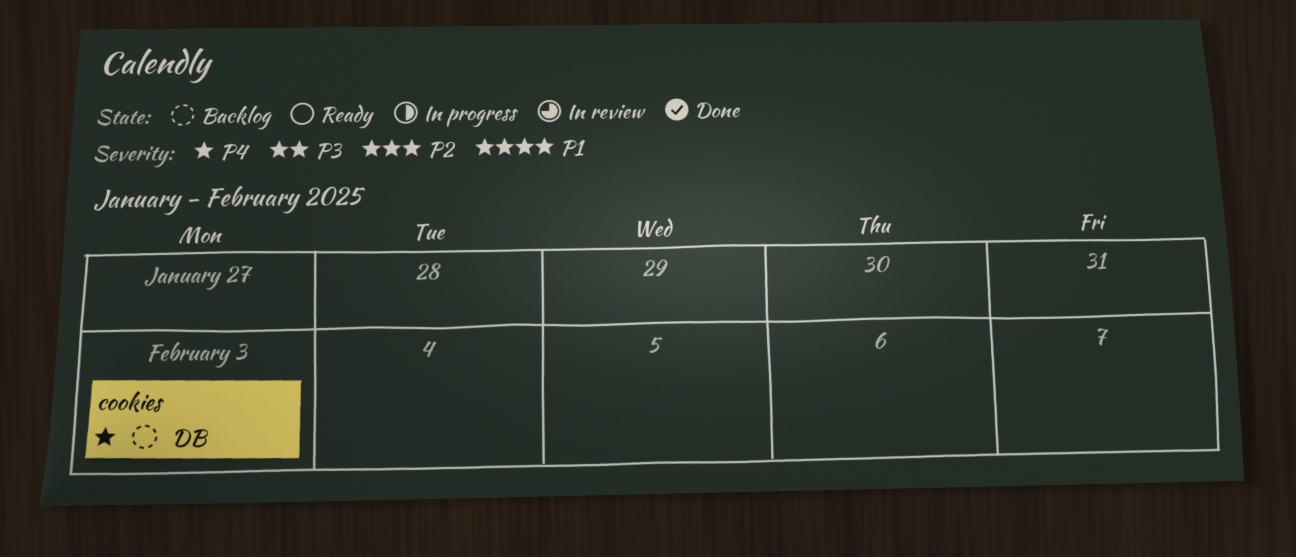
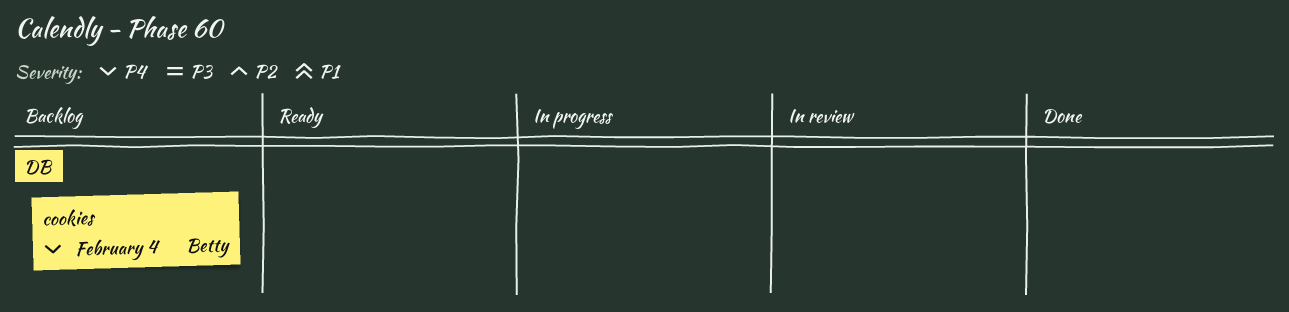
cookies, due: Feb 3 -> Feb 4

